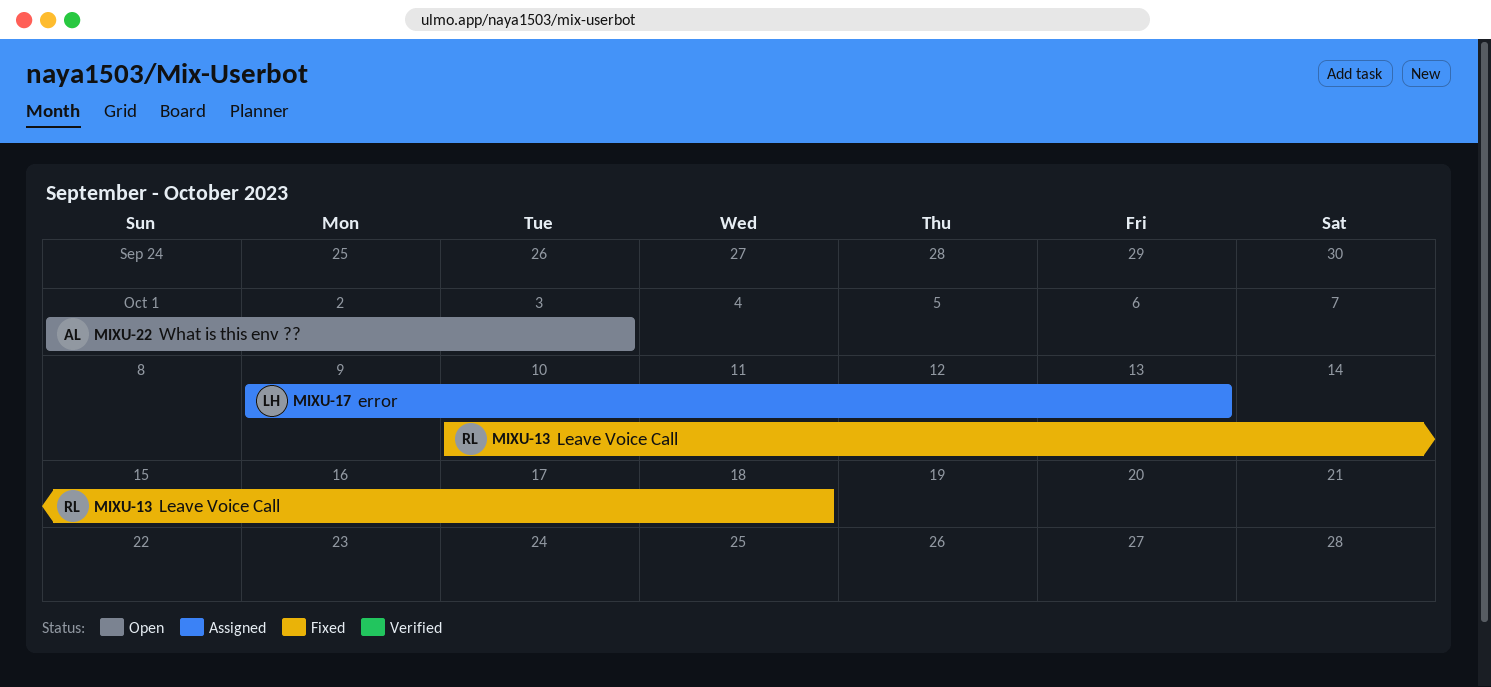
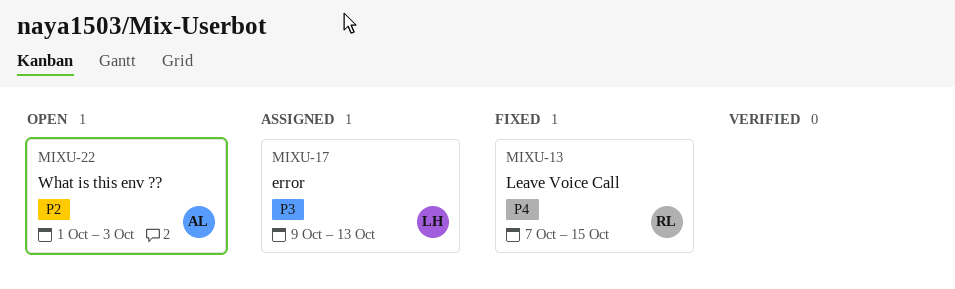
MIXU-13, start: Oct 10 -> Oct 7
MIXU-13, due: Oct 18 -> Oct 15

